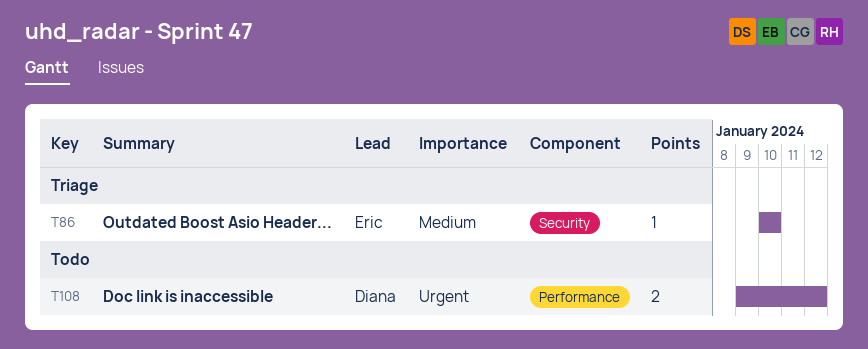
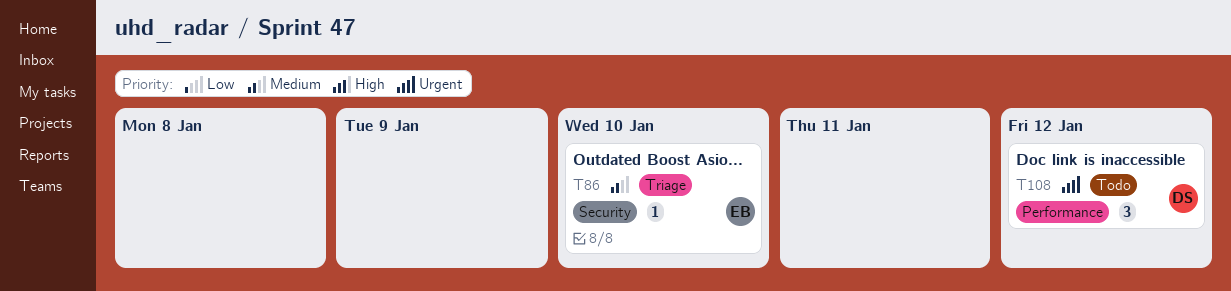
T108, estimate: 2 -> 3

